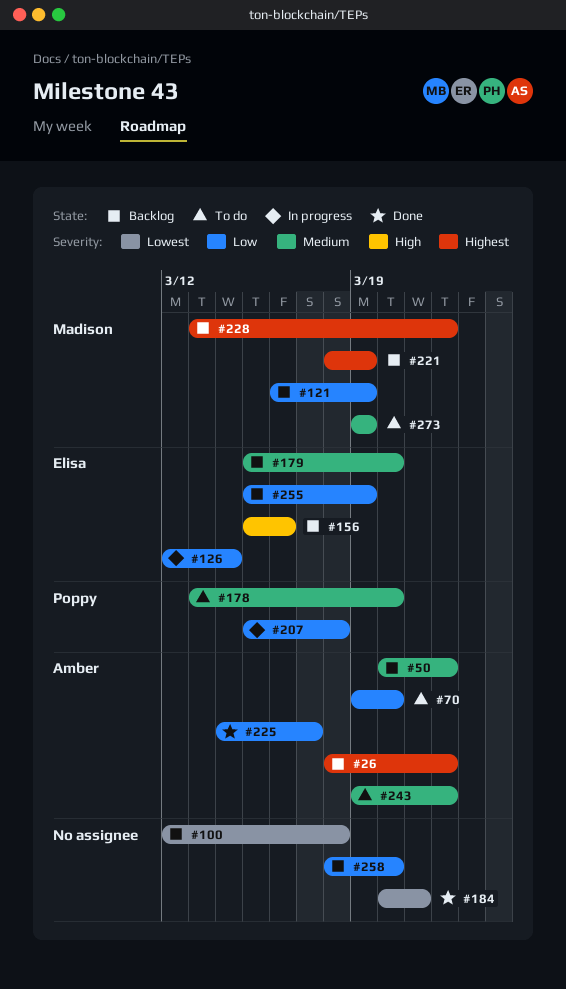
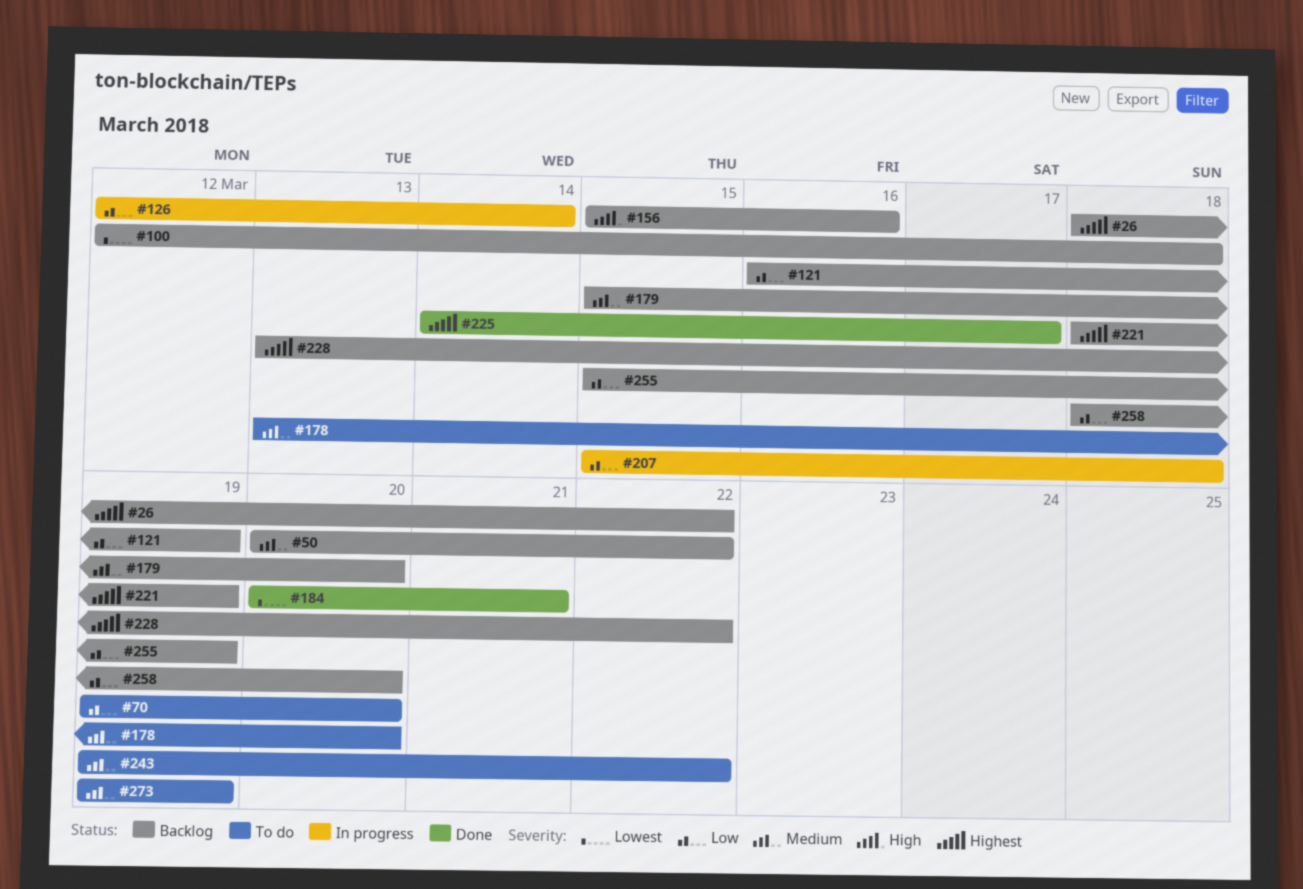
#225, priority: Low -> Highest

